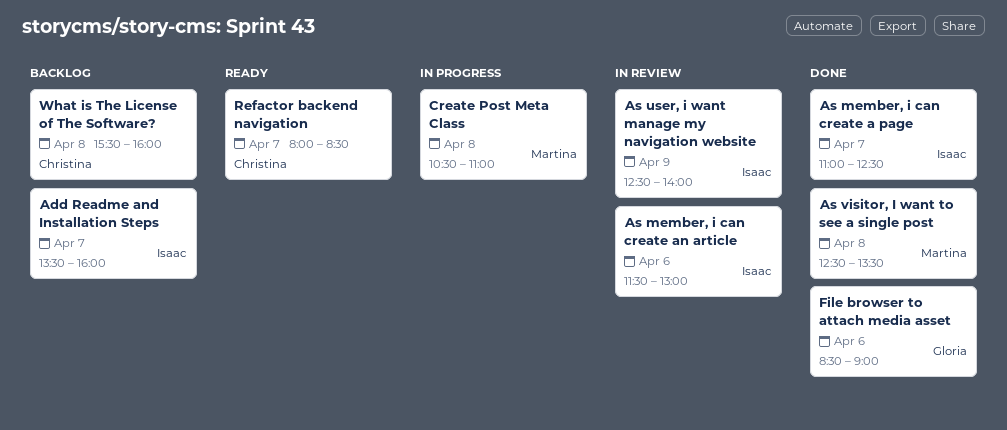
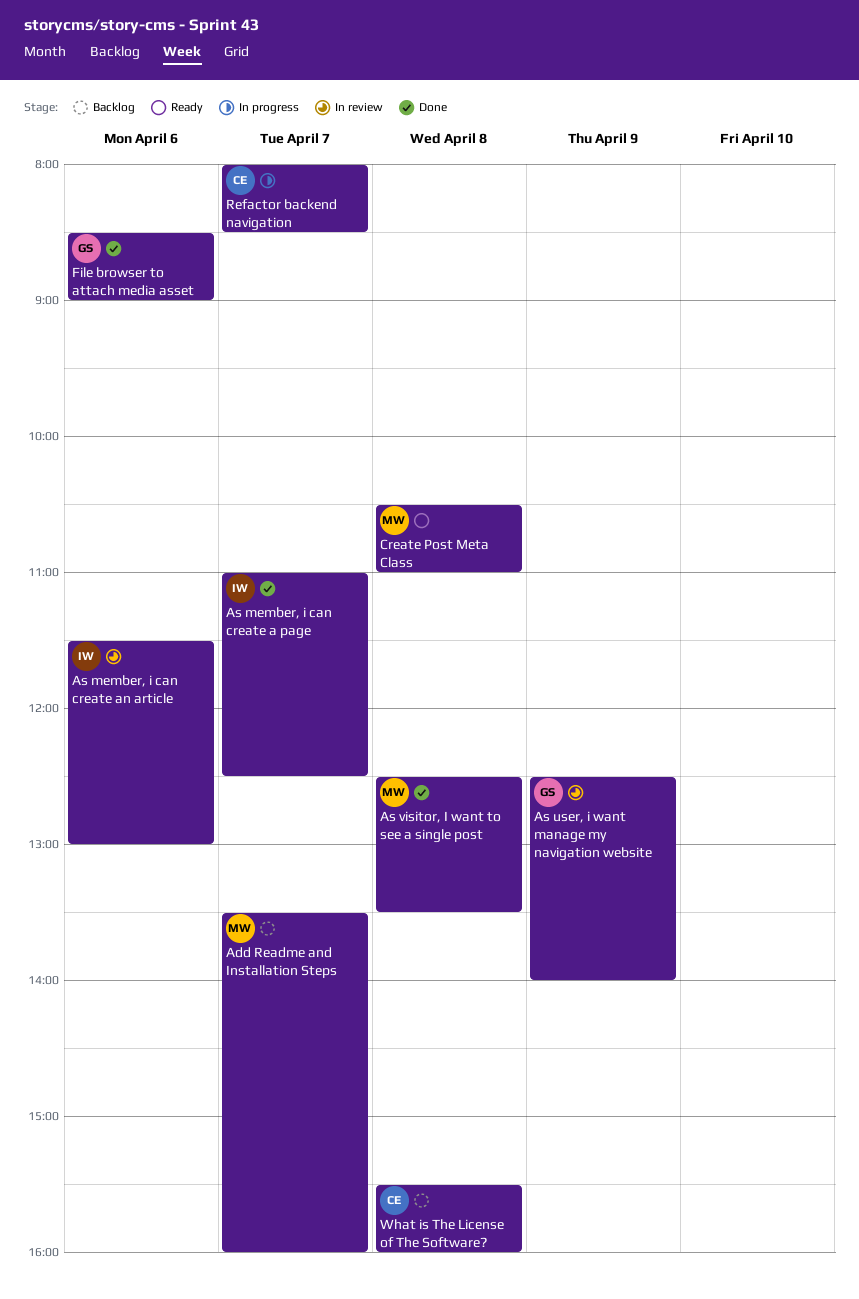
Add Readme and Installation Steps, owner: Isaac -> Martina
As user, i want manage my navigation website, owner: Isaac -> Gloria
Create Post Meta Class, status: In progress -> Ready
Refactor backend navigation, status: Ready -> In progress

